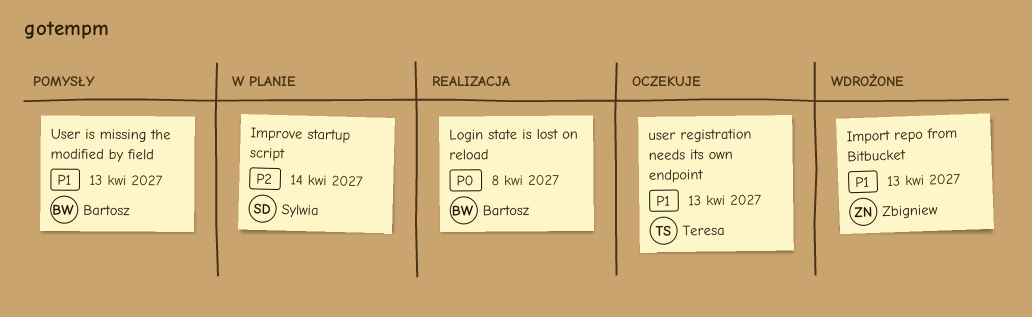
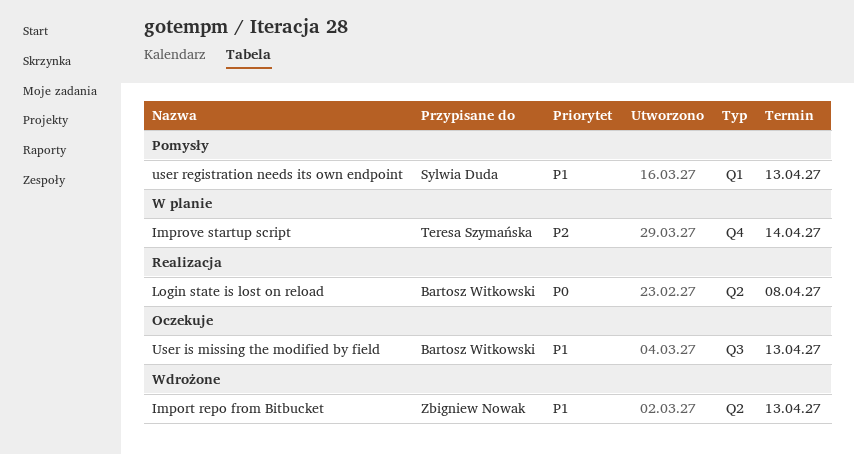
Improve startup script, owner: Sylwia Duda -> Teresa Szymańska
User is missing the modified by field, status: Pomysły -> Oczekuje
user registration needs its own endpoint, status: Oczekuje -> Pomysły
user registration needs its own endpoint, owner: Teresa Szymańska -> Sylwia Duda

